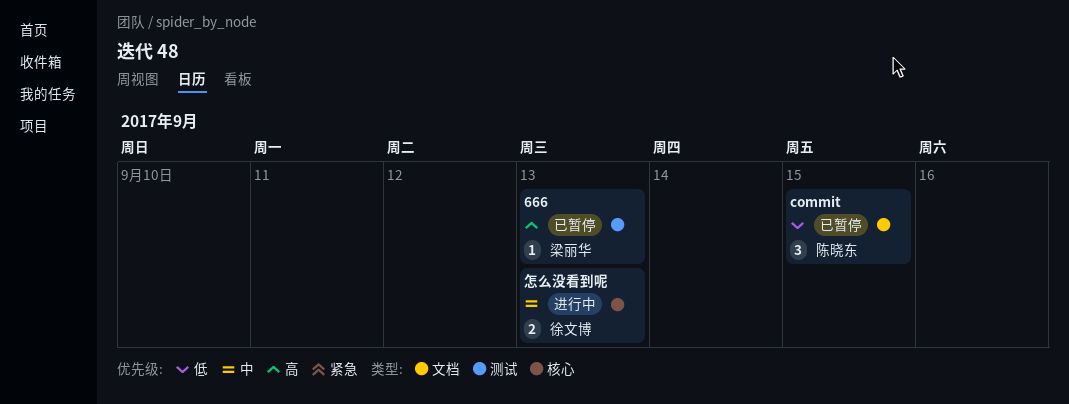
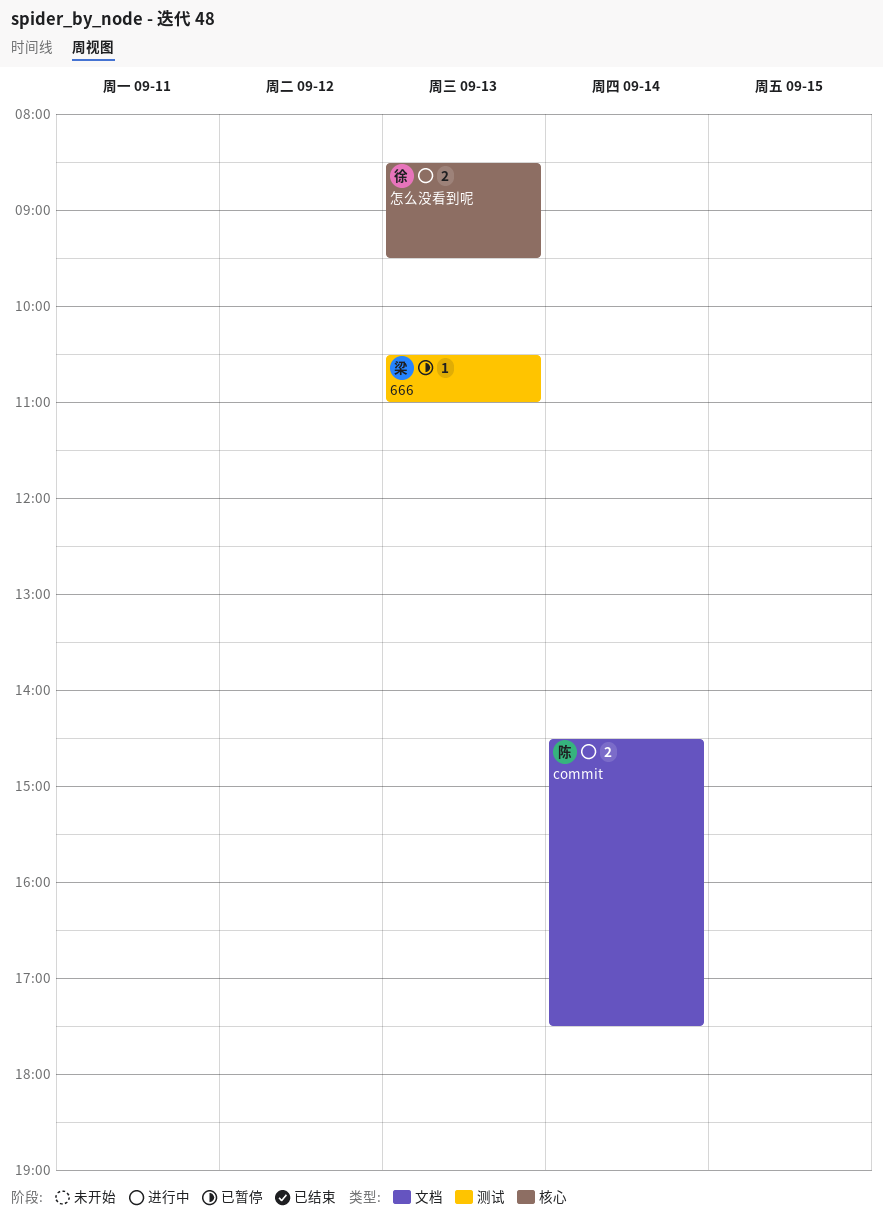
commit, status: 已暂停 -> 进行中
commit, estimate: 3 -> 2
commit, day: Sep 15 -> Sep 14

